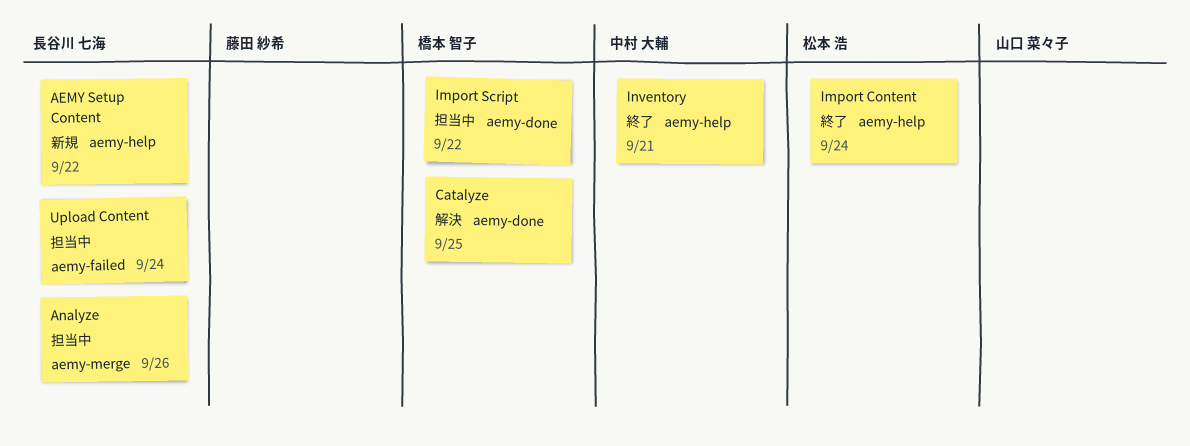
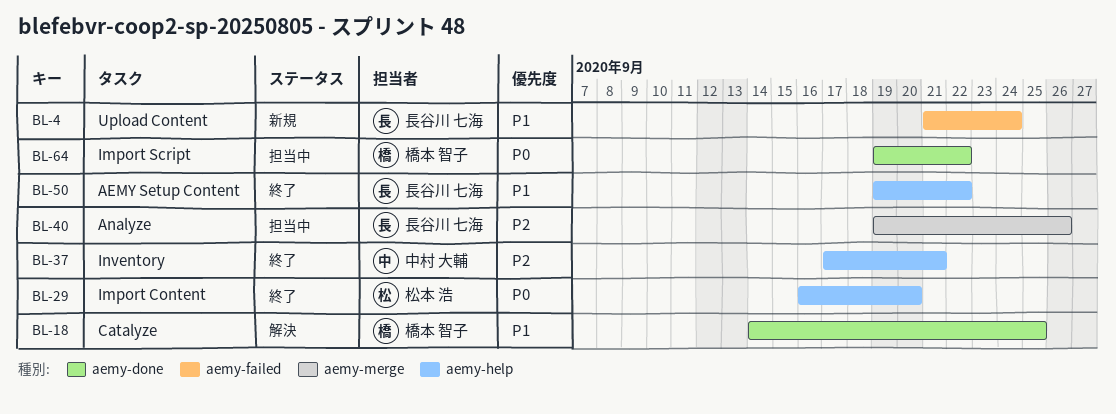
AEMY Setup Content, status: 新規 -> 終了
Import Content, due: Sep 24 -> Sep 20
Upload Content, status: 担当中 -> 新規

